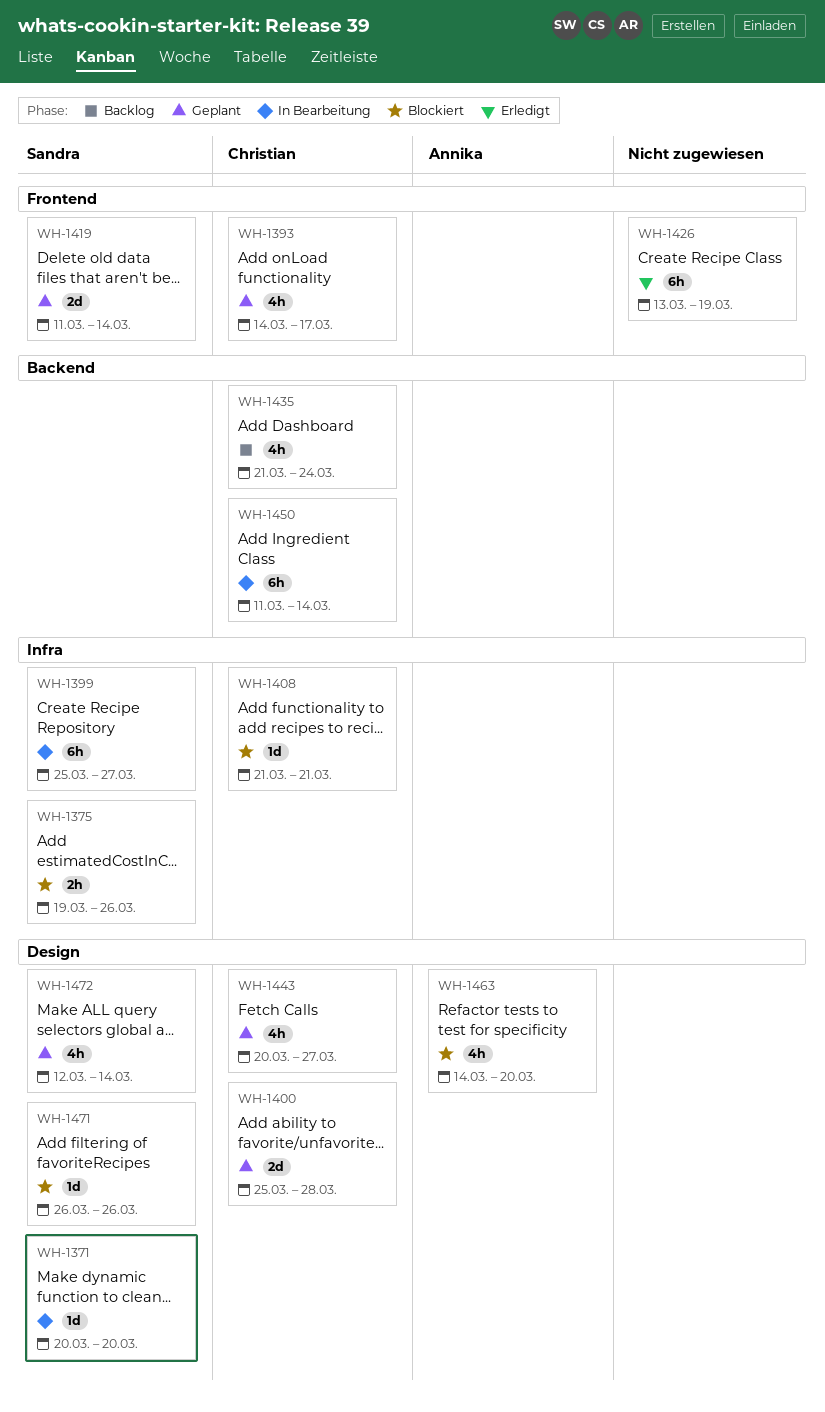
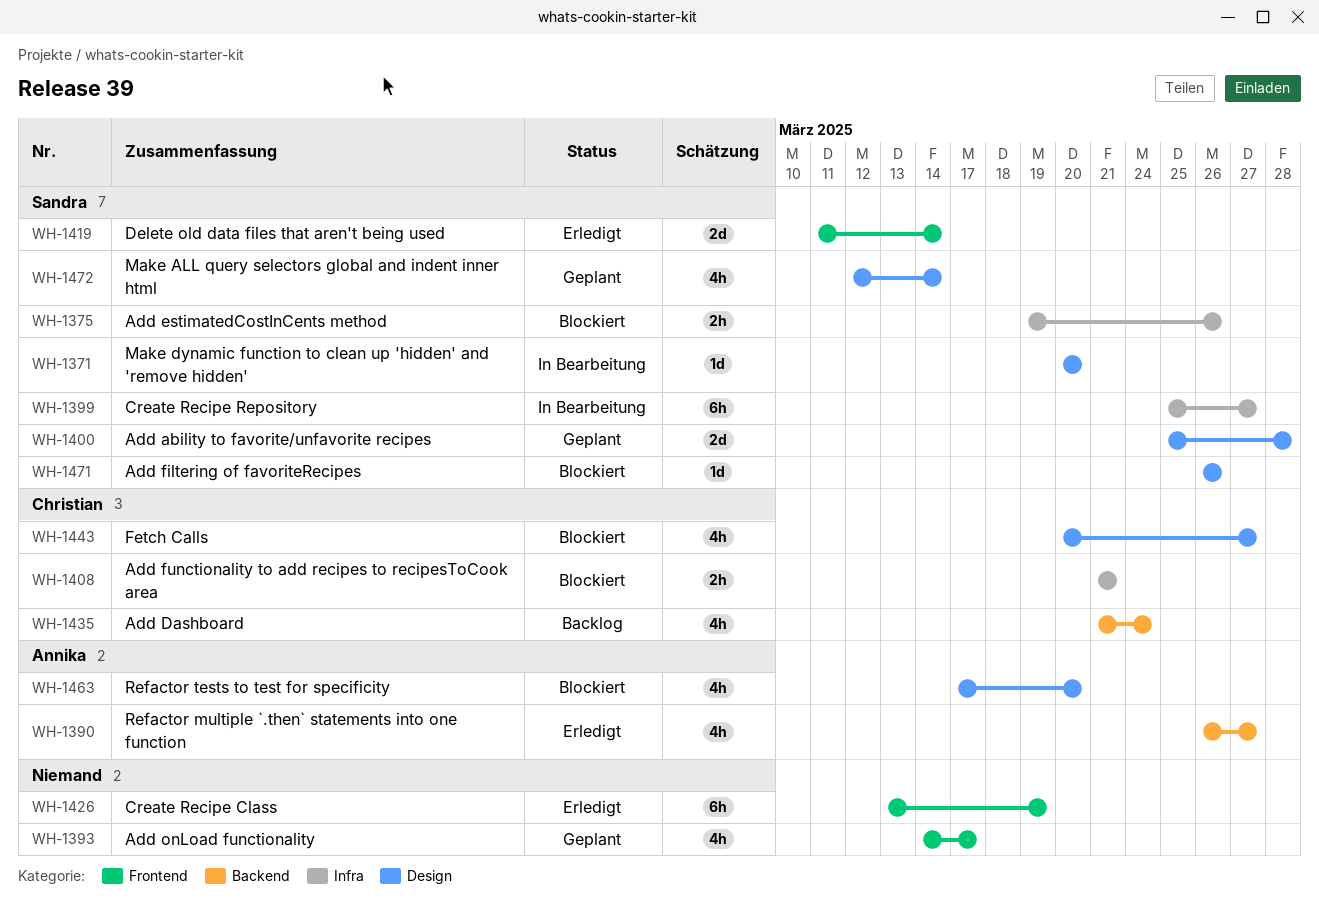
WH-1390: none -> present
WH-1393, owner: Christian -> none
WH-1400, owner: Christian -> Sandra
WH-1408, estimate: 1d -> 2h
WH-1419, status: Geplant -> Erledigt
WH-1443, status: Geplant -> Blockiert
WH-1450: present -> none
WH-1463, start: Mar 14 -> Mar 17

